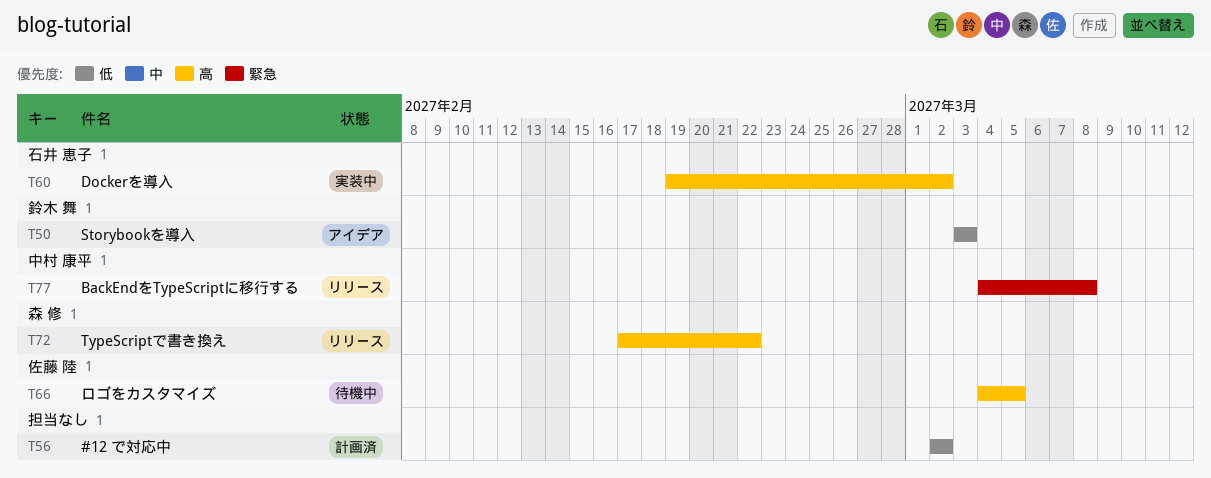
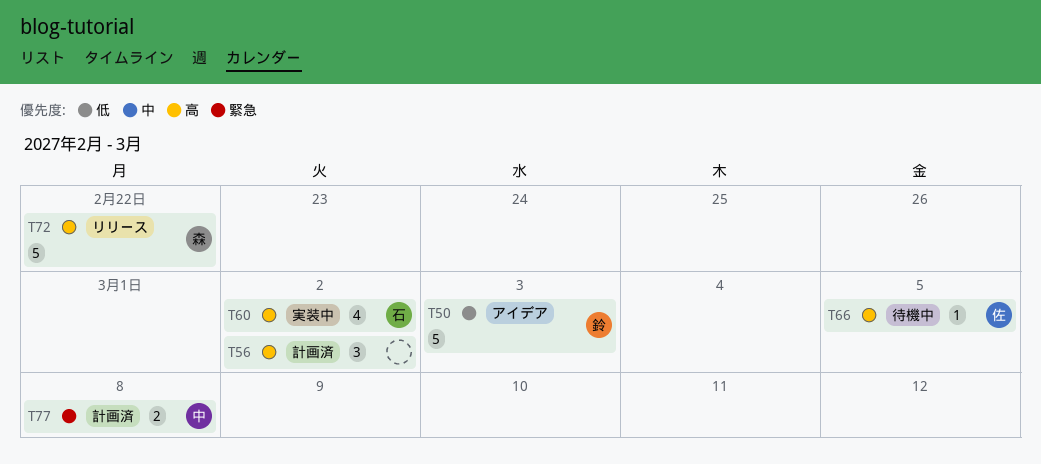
T56, priority: 低 -> 高
T77, status: リリース -> 計画済

